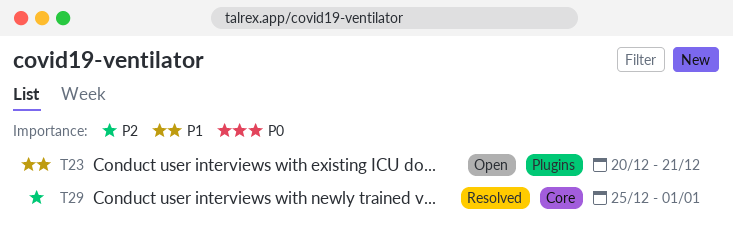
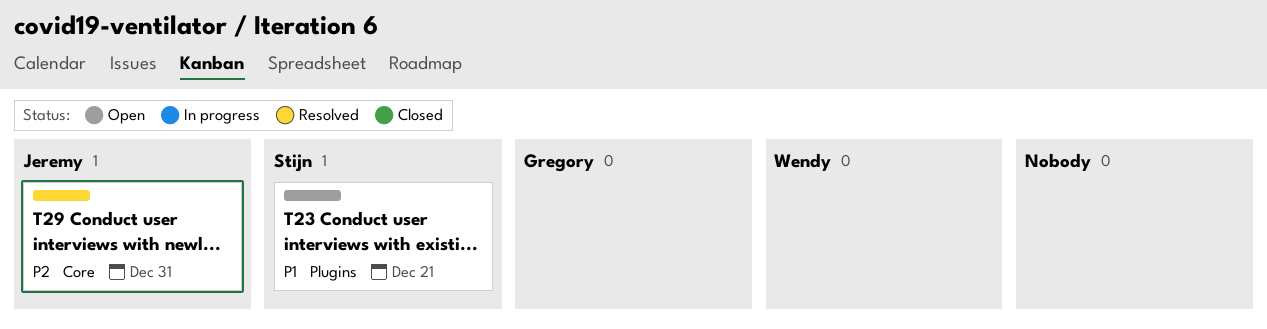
T29, due: Jan 1 -> Dec 31

